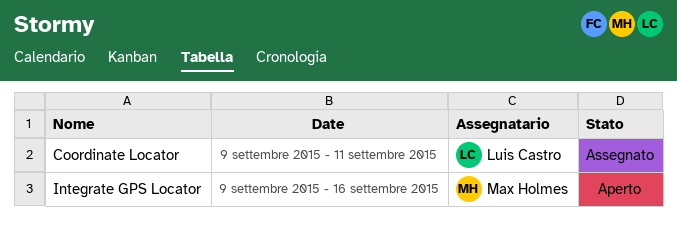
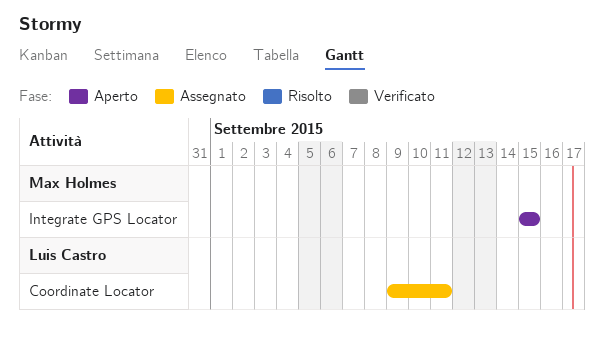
Integrate GPS Locator, start: Sep 9 -> Sep 15
Integrate GPS Locator, due: Sep 16 -> Sep 15

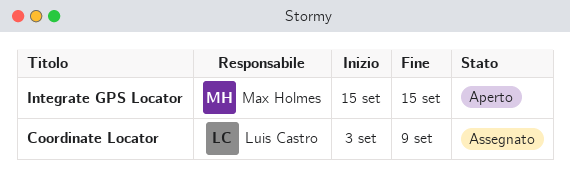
Coordinate Locator, start: Sep 9 -> Sep 3
Coordinate Locator, due: Sep 11 -> Sep 9

